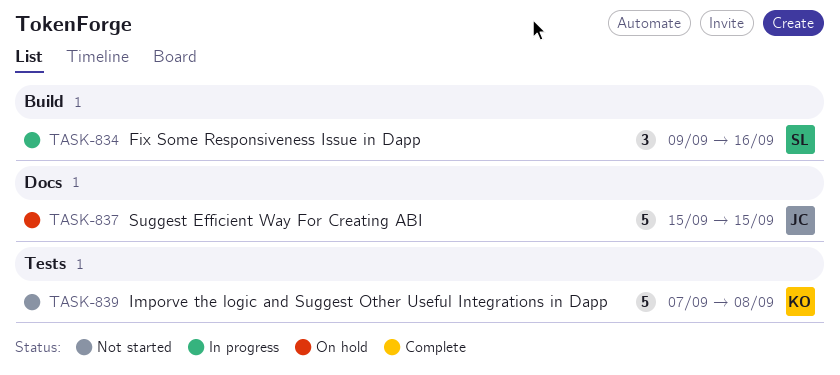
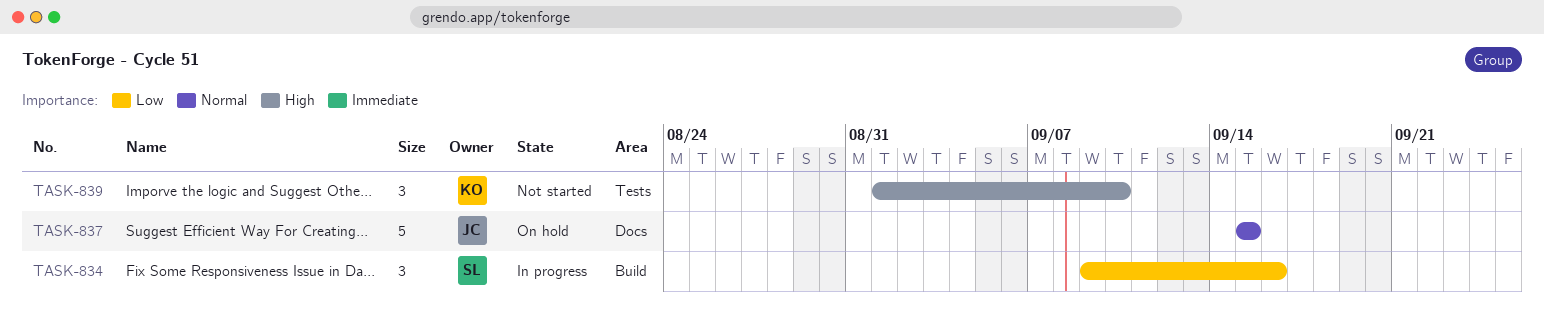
TASK-839, estimate: 5 -> 3
TASK-839, start: Sep 7 -> Sep 1
TASK-839, due: Sep 8 -> Sep 10

